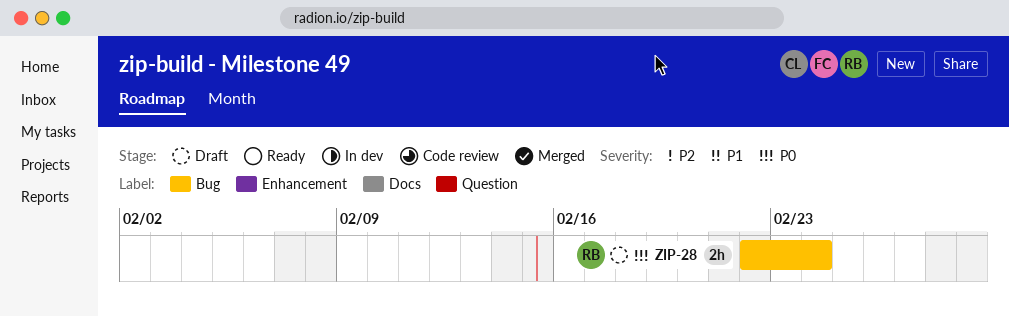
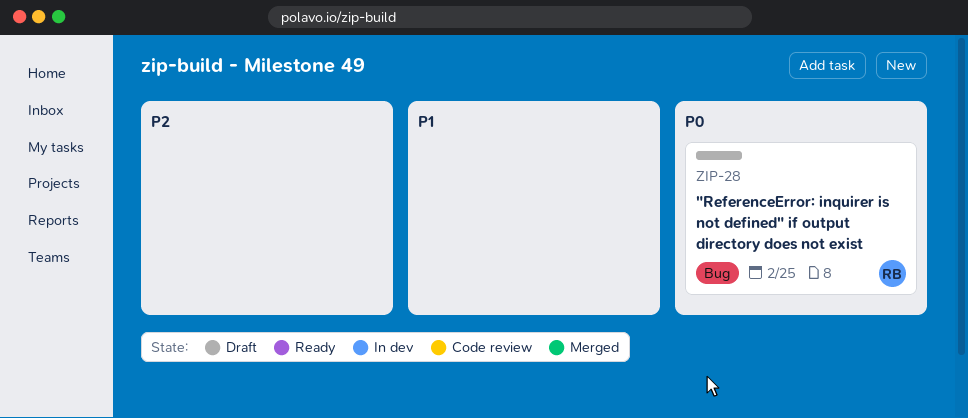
ZIP-28, due: Feb 24 -> Feb 25

